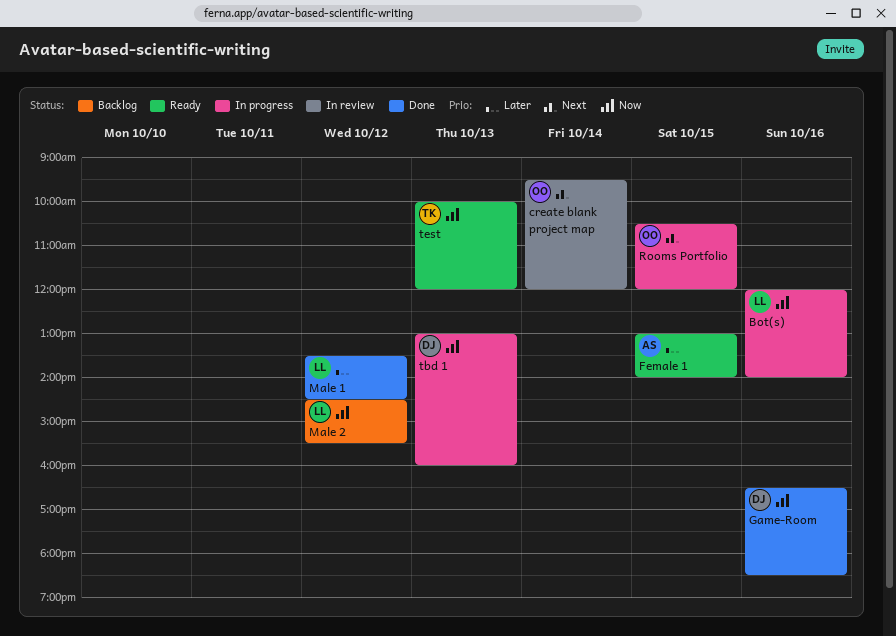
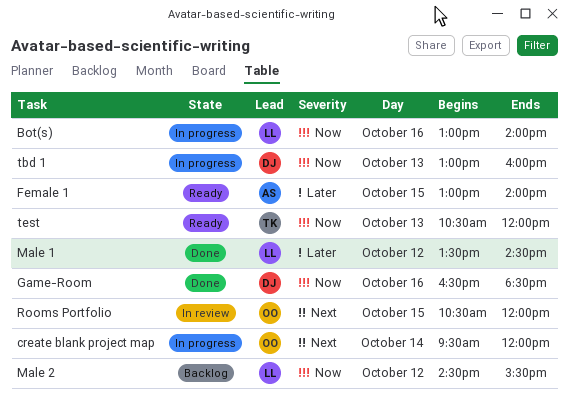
Bot(s), begins: 12:00 -> 13:00
create blank project map, status: In review -> In progress
Rooms Portfolio, status: In progress -> In review
test, begins: 10:00 -> 10:30

